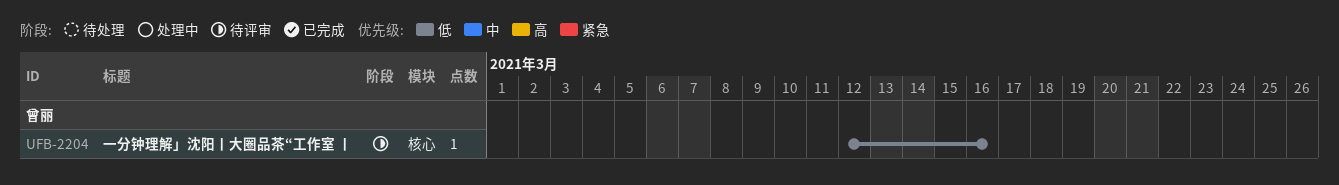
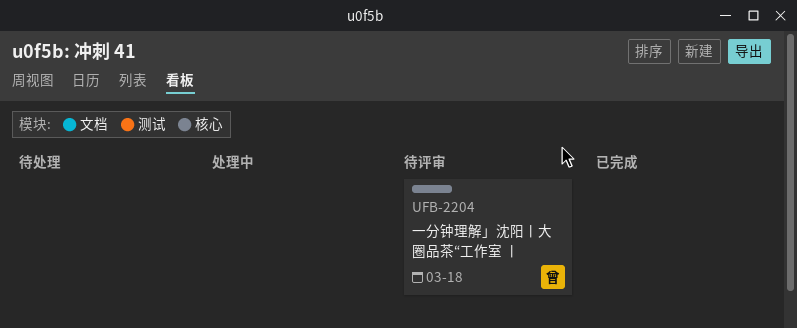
UFB-2204, due: Mar 16 -> Mar 18

